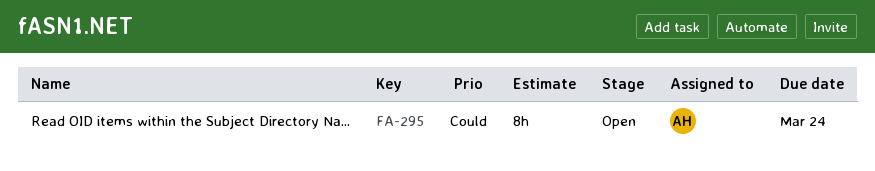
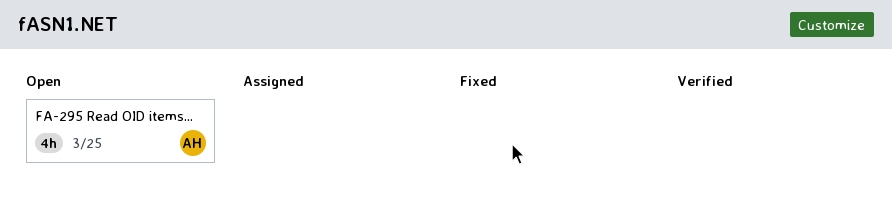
FA-295, estimate: 8h -> 4h
FA-295, due: Mar 24 -> Mar 25

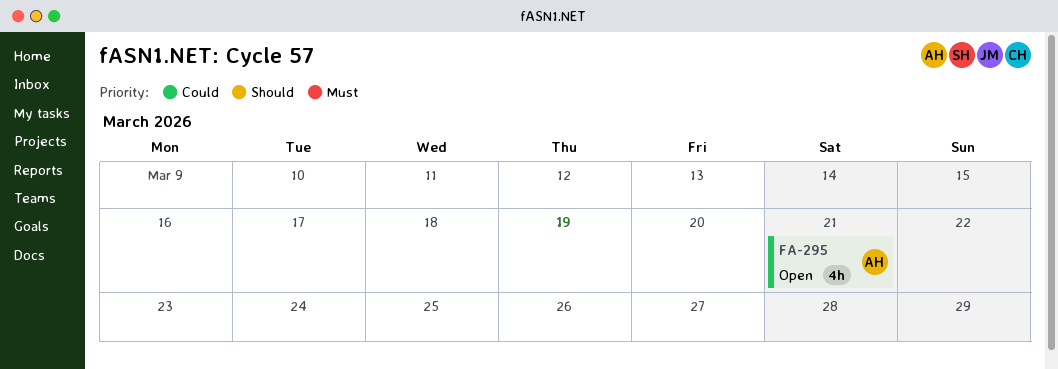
FA-295, due: Mar 25 -> Mar 21

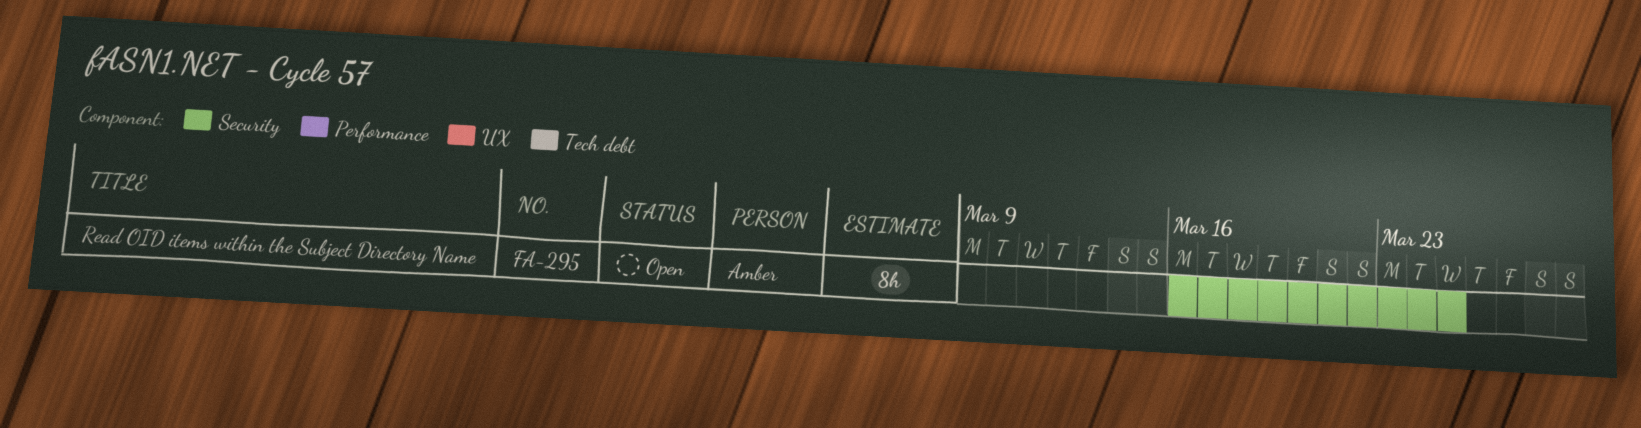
FA-295, estimate: 4h -> 8h
FA-295, due: Mar 21 -> Mar 25

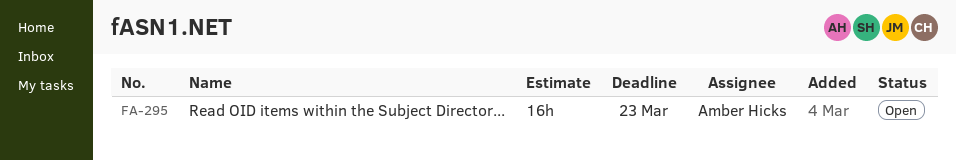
FA-295, estimate: 8h -> 16h
FA-295, due: Mar 25 -> Mar 23

